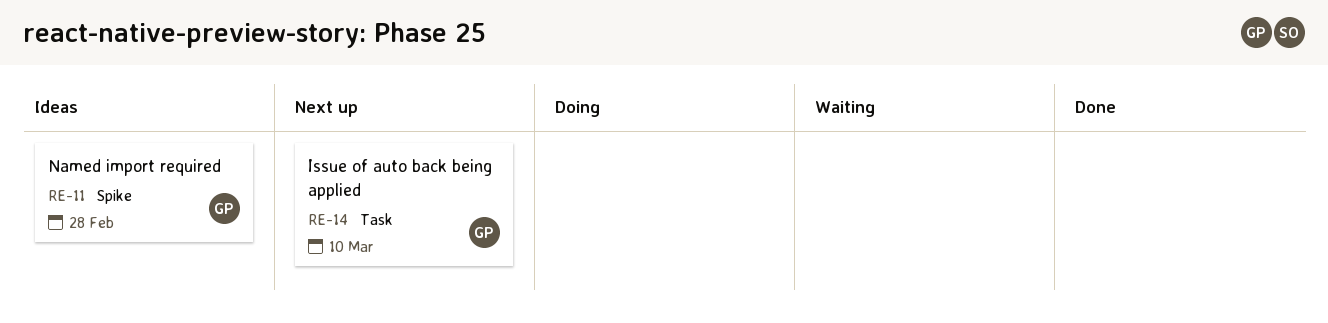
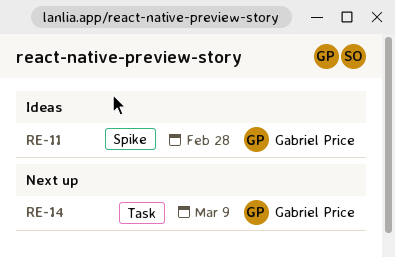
RE-14, due: Mar 10 -> Mar 9

